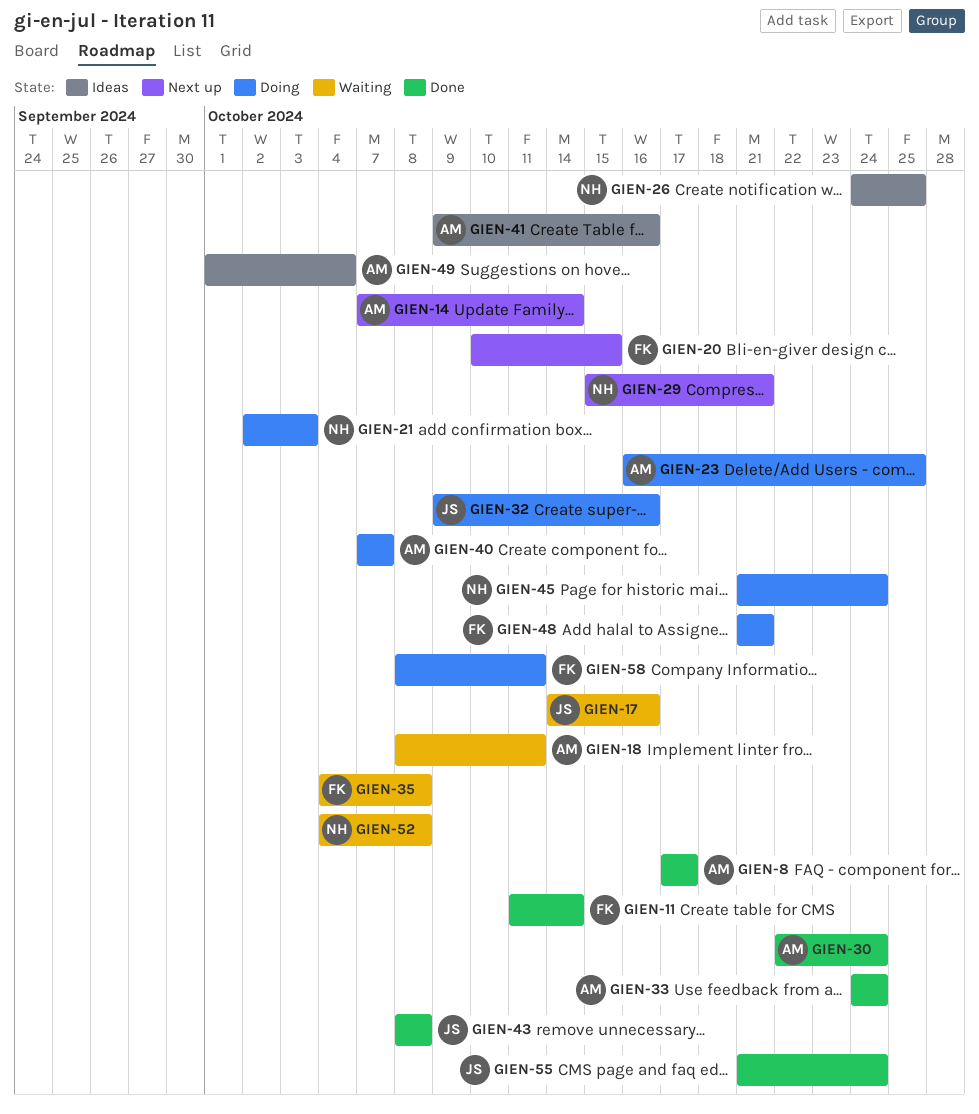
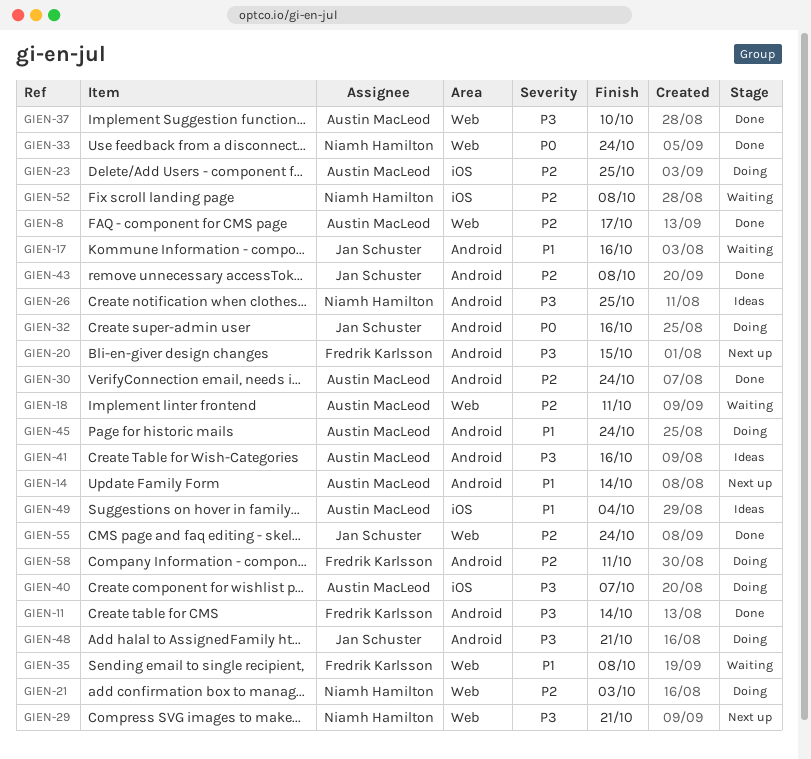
GIEN-33, owner: Austin MacLeod -> Niamh Hamilton
GIEN-37: none -> present
GIEN-45, owner: Niamh Hamilton -> Austin MacLeod
GIEN-48, owner: Fredrik Karlsson -> Jan Schuster

